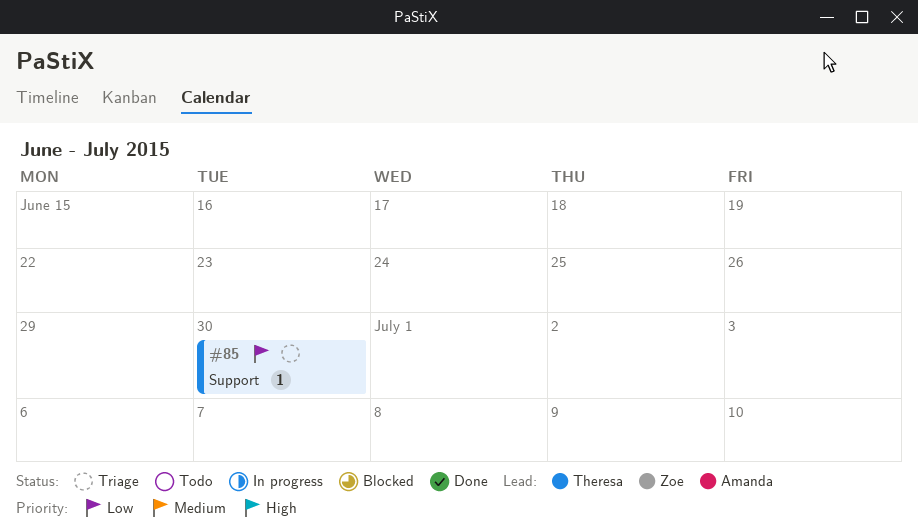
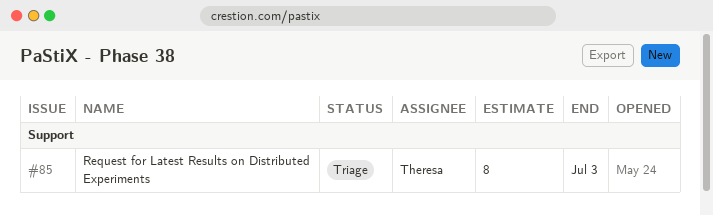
#85, estimate: 1 -> 8
#85, due: Jun 30 -> Jul 3

